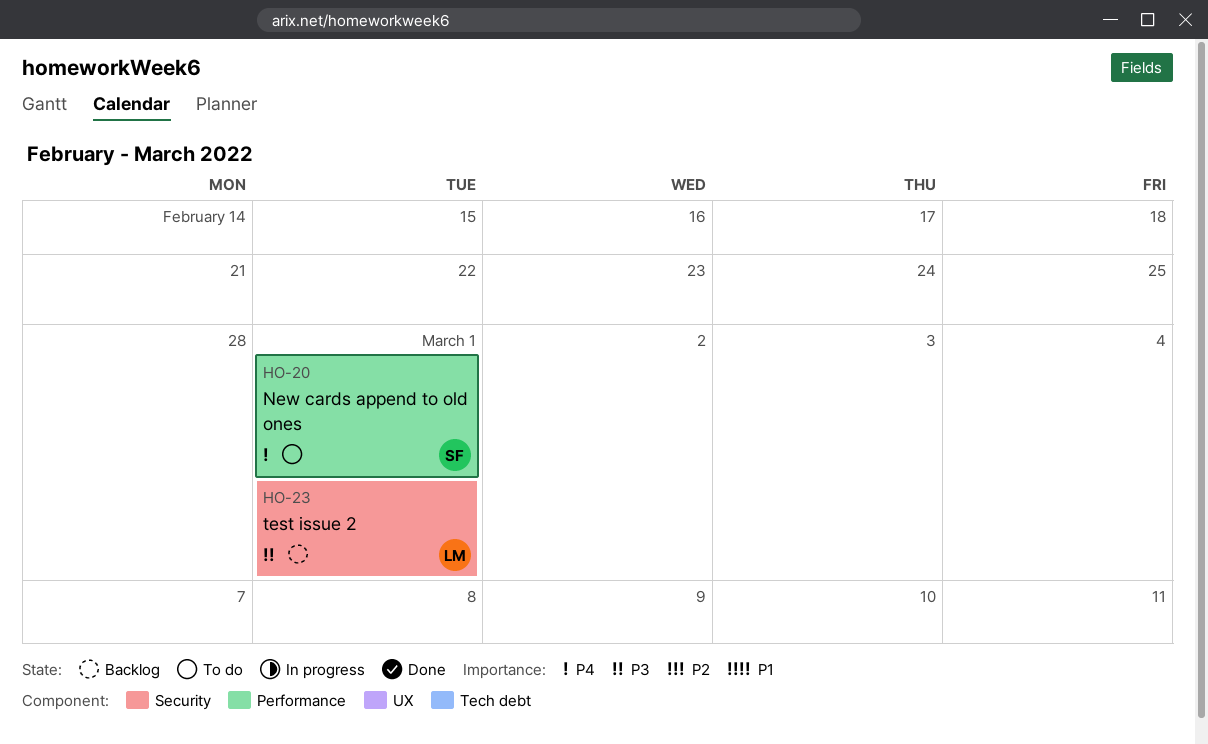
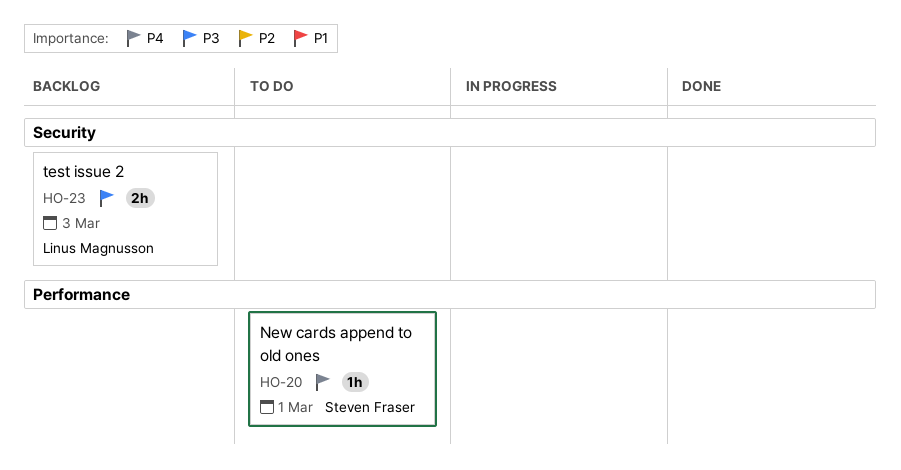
HO-23, due: Mar 1 -> Mar 3

